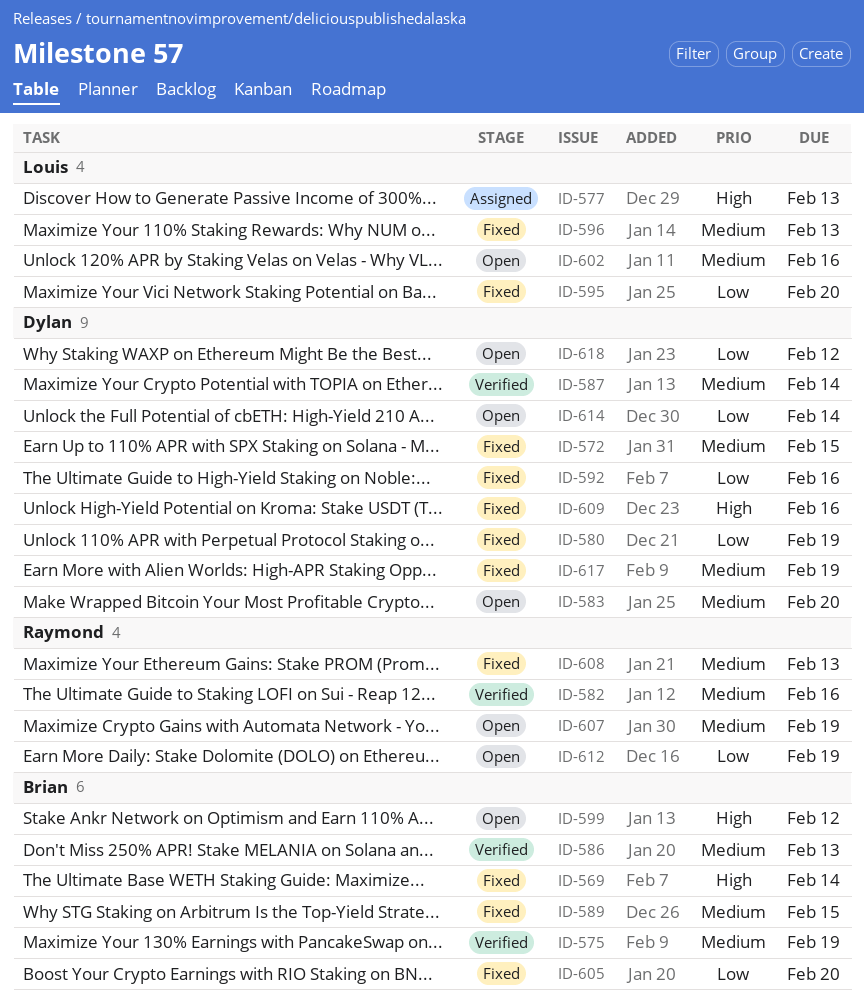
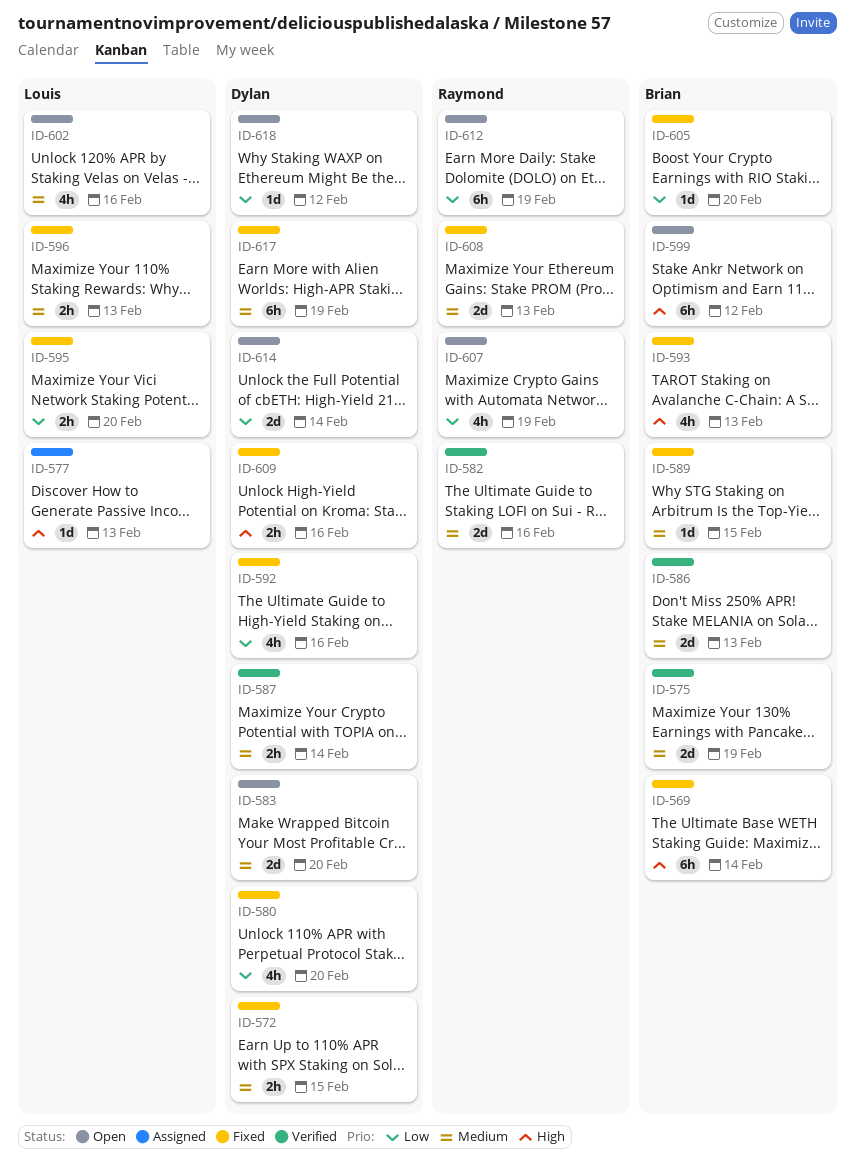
ID-580, due: Feb 19 -> Feb 20
ID-593: none -> present
ID-607, priority: Medium -> Low

